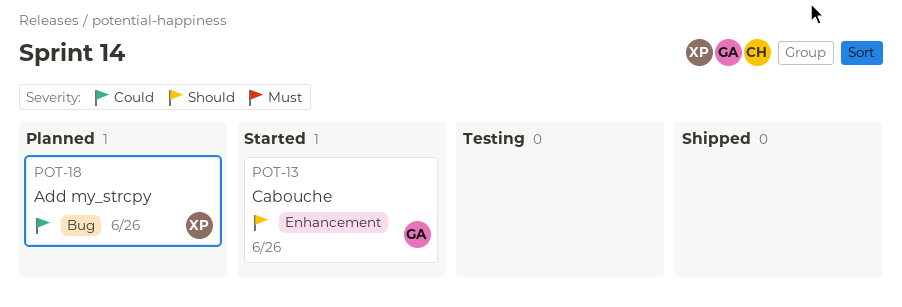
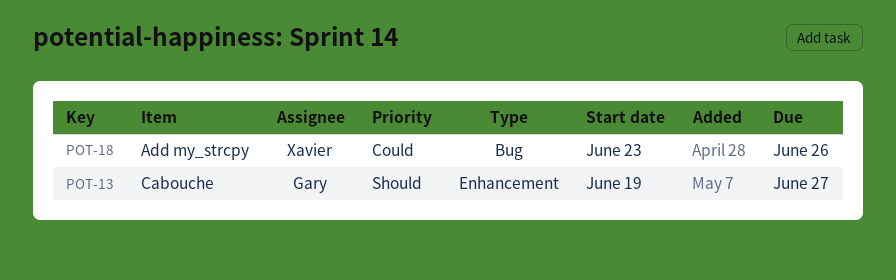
POT-13, due: Jun 26 -> Jun 27

